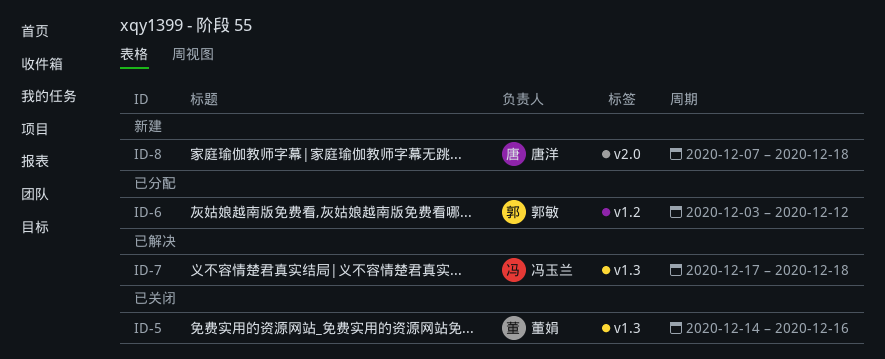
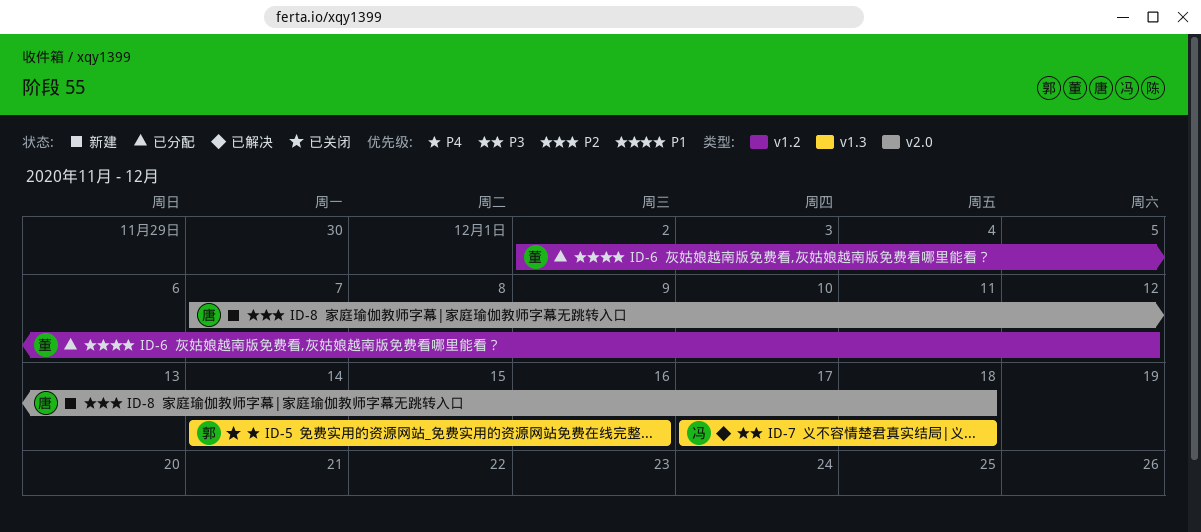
ID-5, owner: 董娟 -> 郭敏
ID-6, owner: 郭敏 -> 董娟
ID-6, start: Dec 3 -> Dec 2

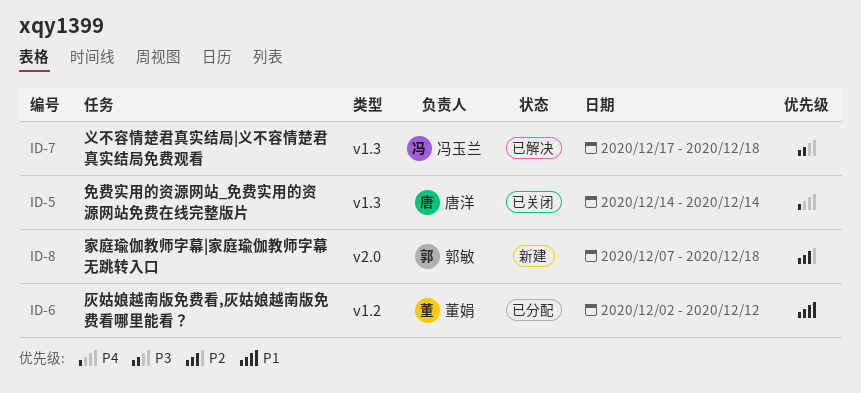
ID-5, owner: 郭敏 -> 唐洋
ID-5, due: Dec 16 -> Dec 14
ID-8, owner: 唐洋 -> 郭敏

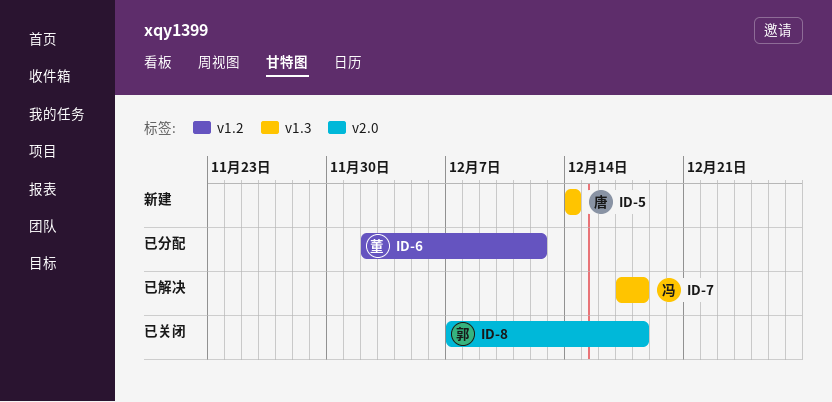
ID-5, status: 已关闭 -> 新建
ID-8, status: 新建 -> 已关闭

